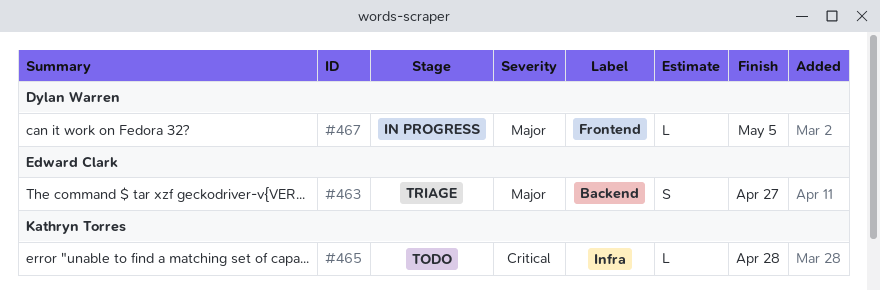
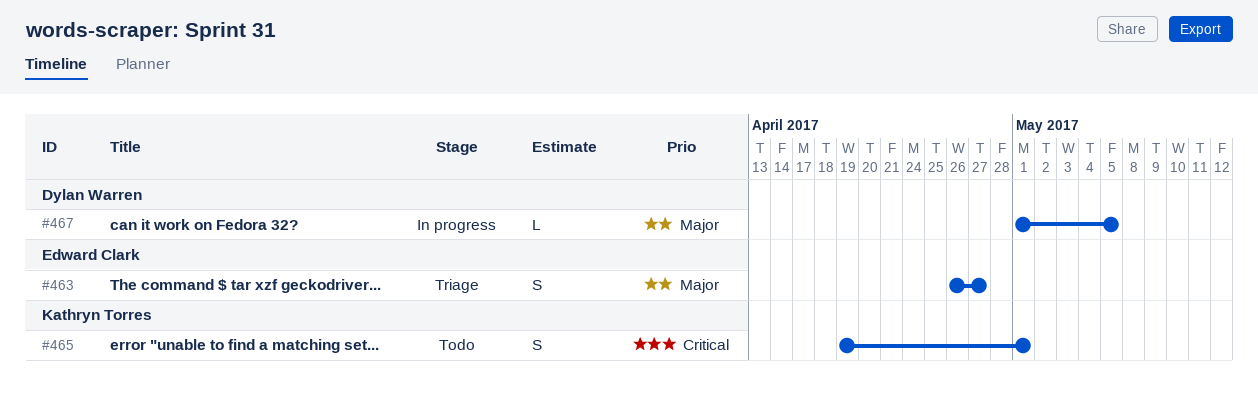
#465, estimate: L -> S
#465, due: Apr 28 -> May 1

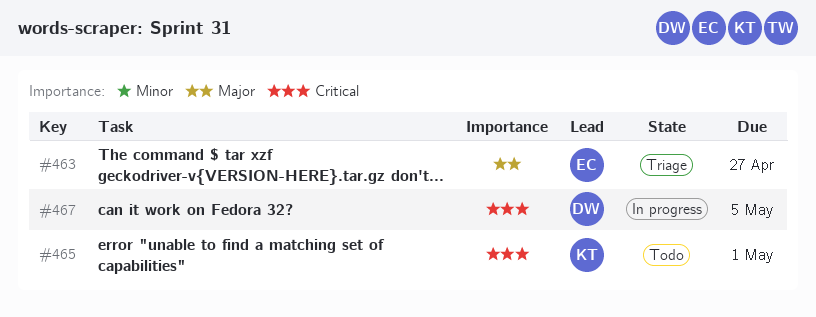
#467, priority: Major -> Critical

